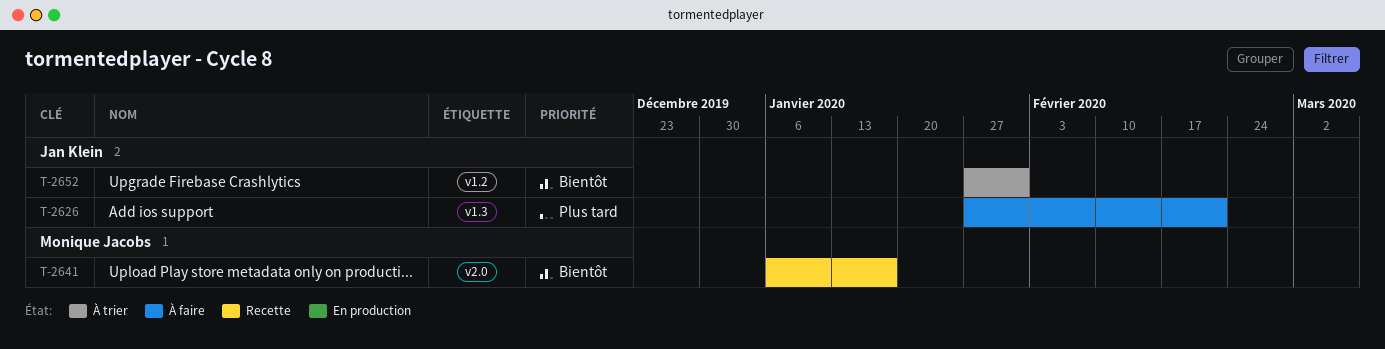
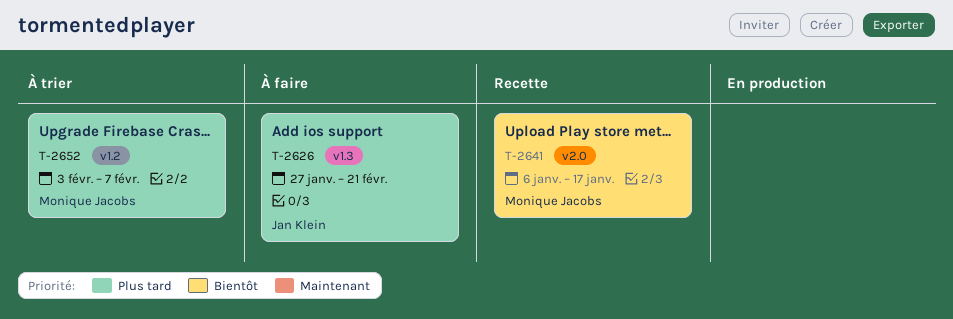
T-2652, owner: Jan Klein -> Monique Jacobs
T-2652, priority: Bientôt -> Plus tard
T-2652, start: Jan 27 -> Feb 3
T-2652, due: Jan 31 -> Feb 7

